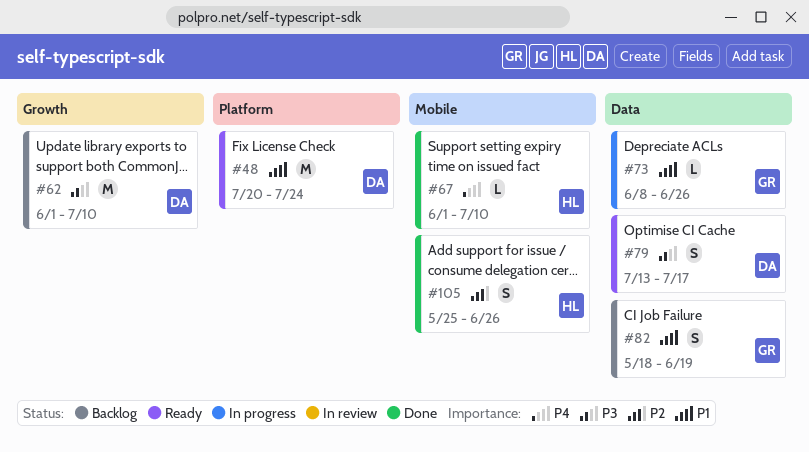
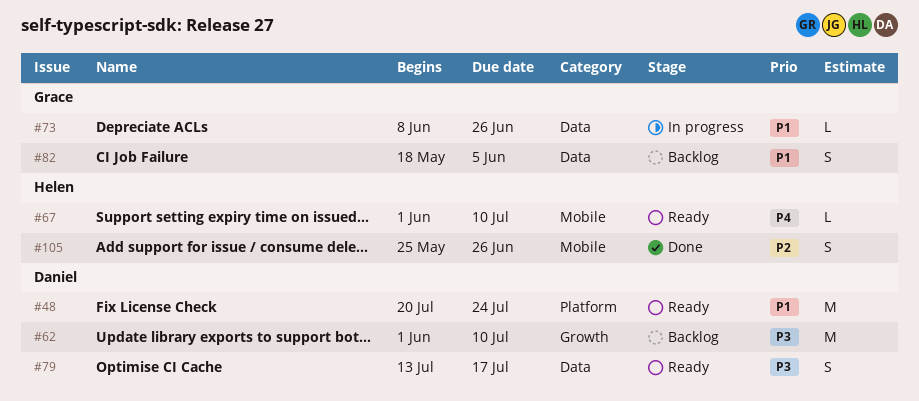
#67, status: Done -> Ready
#82, due: Jun 19 -> Jun 5

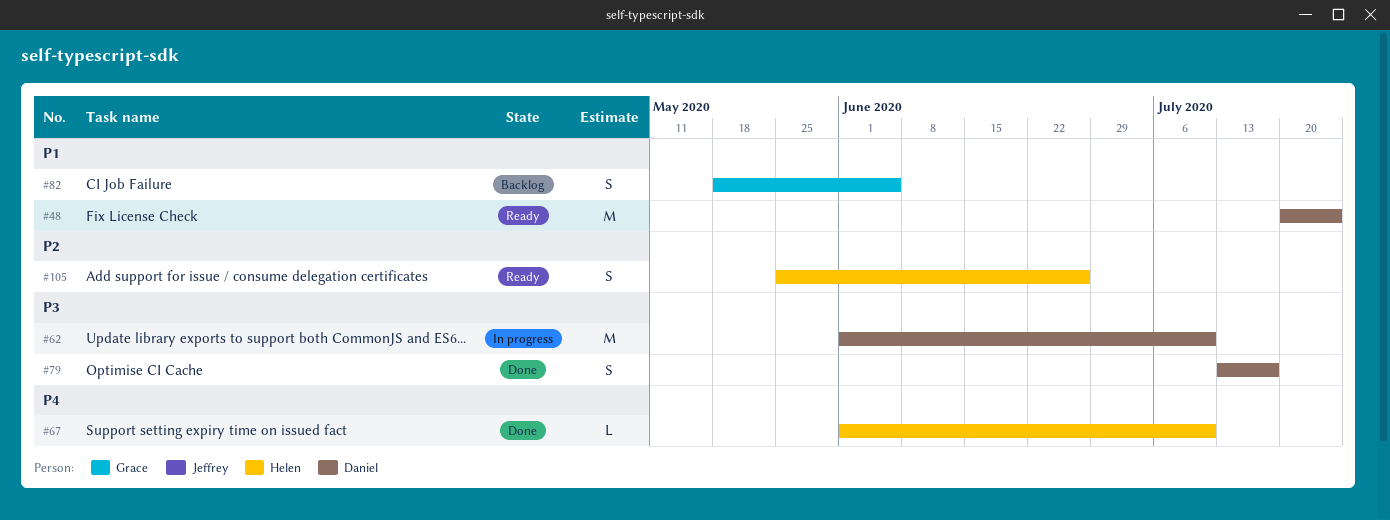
#62, status: Backlog -> In progress
#67, status: Ready -> Done
#73: present -> none
#79, status: Ready -> Done
#105, status: Done -> Ready

